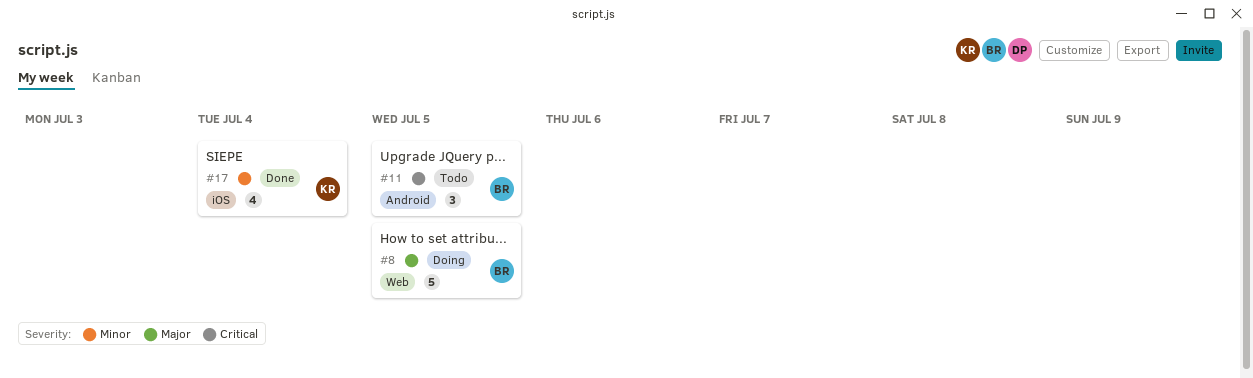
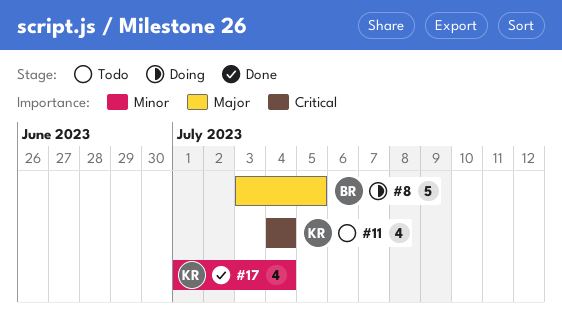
#11, owner: BR -> KR
#11, estimate: 3 -> 4
#11, due: Jul 5 -> Jul 4

